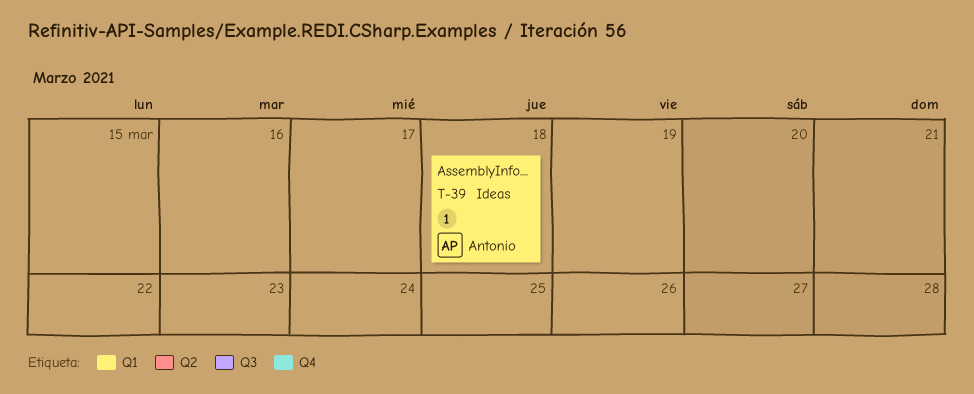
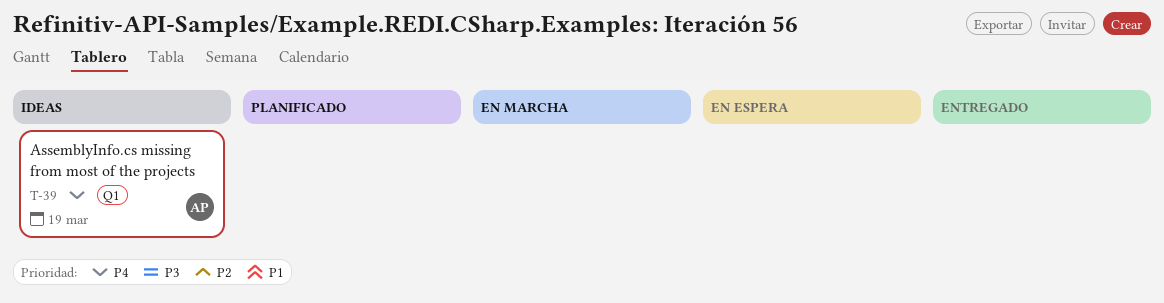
T-39, due: Mar 18 -> Mar 19

